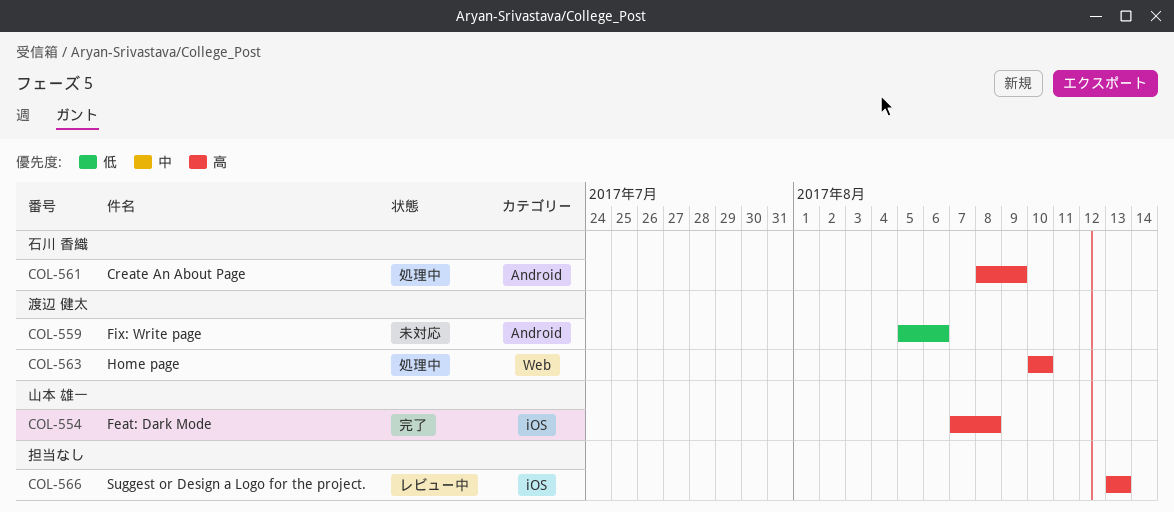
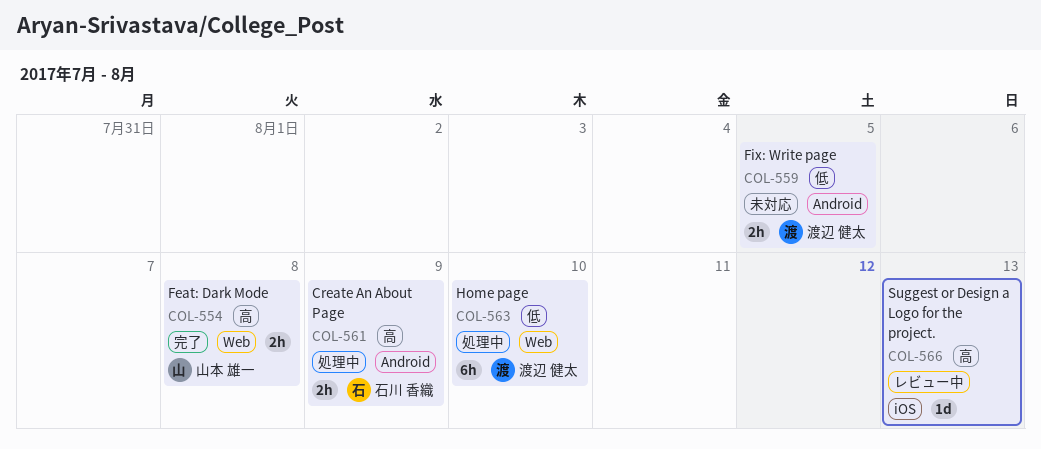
COL-554, label: iOS -> Web
COL-559, due: Aug 6 -> Aug 5
COL-563, priority: 高 -> 低

